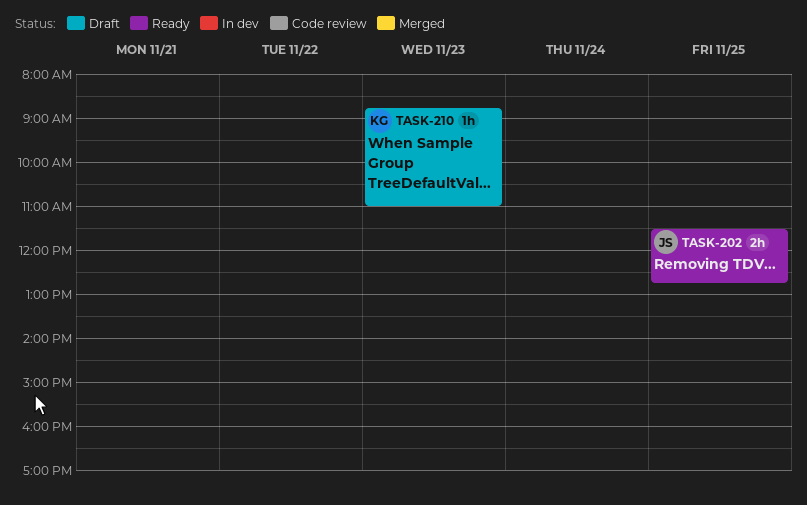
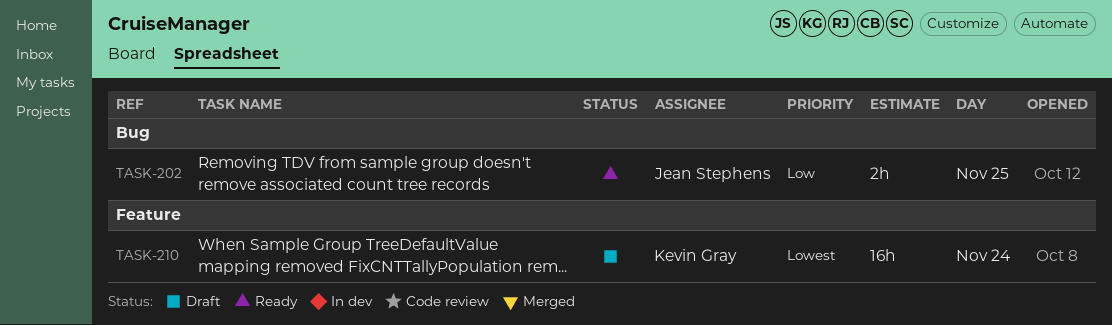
TASK-210, estimate: 1h -> 16h
TASK-210, day: Nov 23 -> Nov 24

